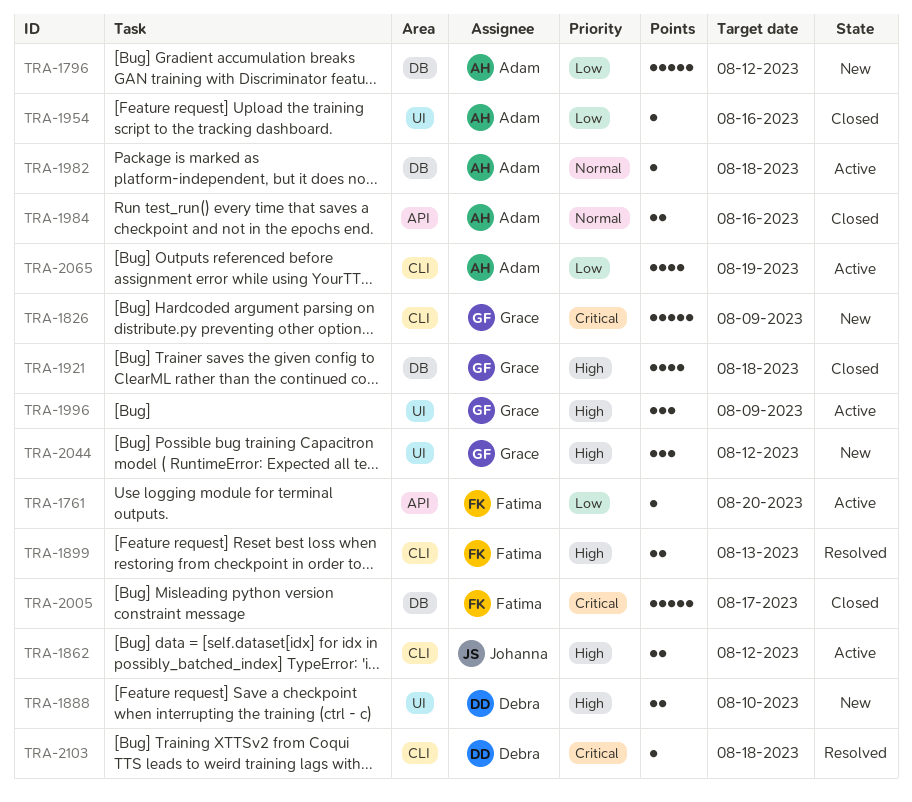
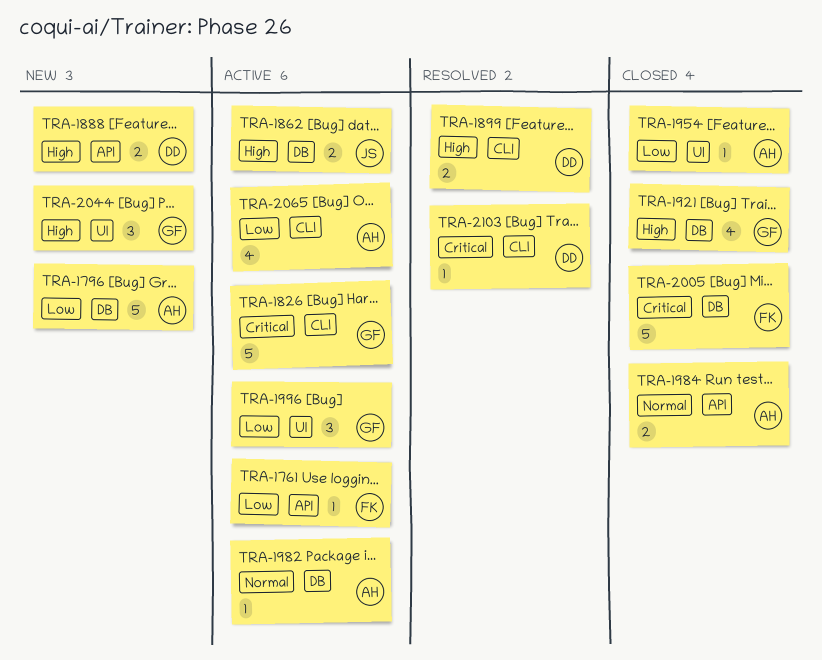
TRA-1826, status: New -> Active
TRA-1862, label: CLI -> DB
TRA-1888, label: UI -> API
TRA-1899, owner: Fatima -> Debra
TRA-1996, priority: High -> Low

